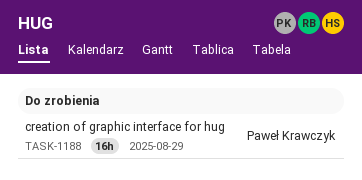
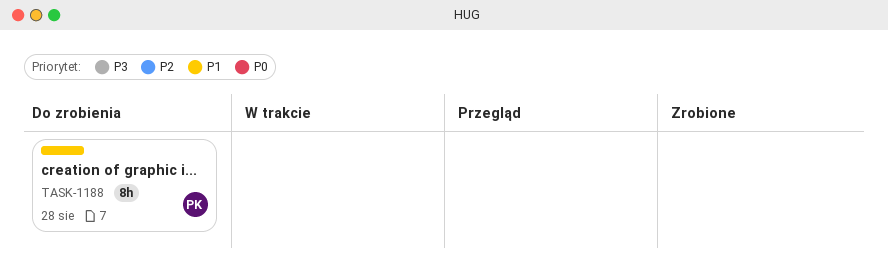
TASK-1188, estimate: 16h -> 8h
TASK-1188, due: Aug 29 -> Aug 28

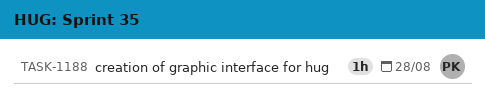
TASK-1188, estimate: 8h -> 1h

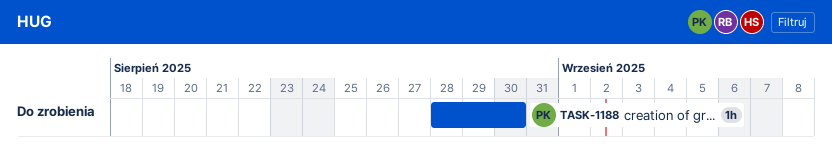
TASK-1188, due: Aug 28 -> Aug 30

